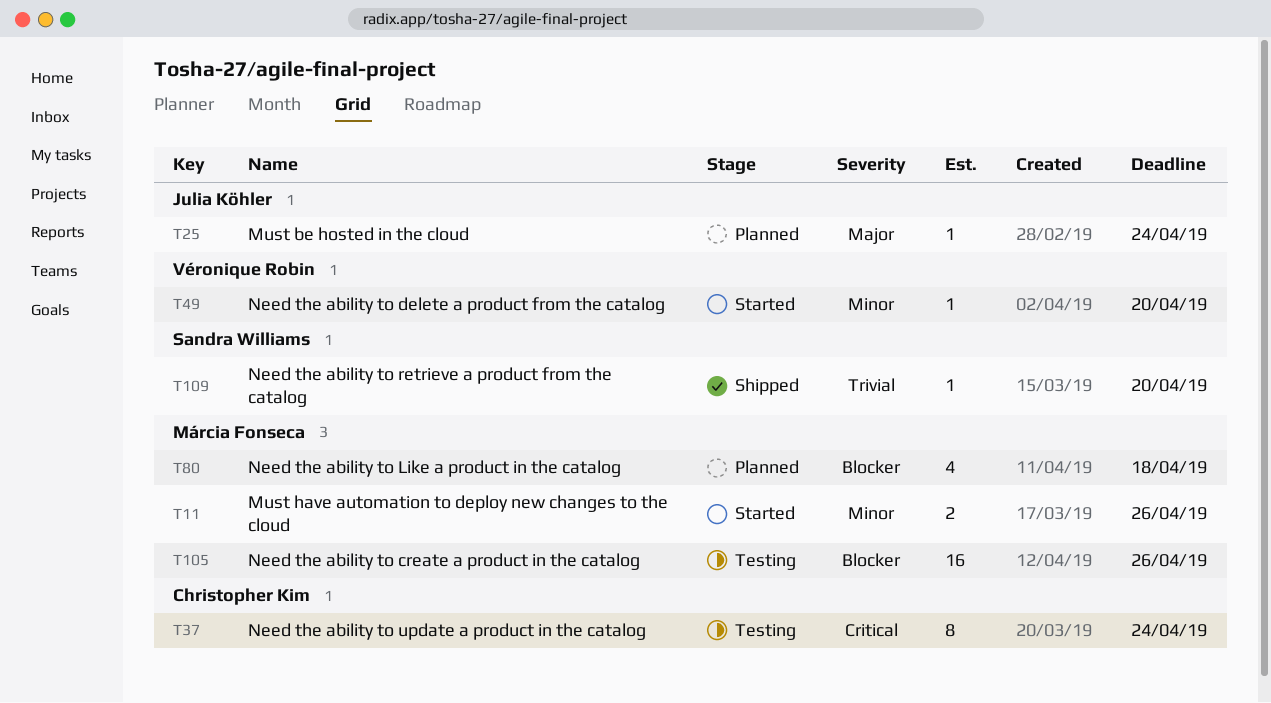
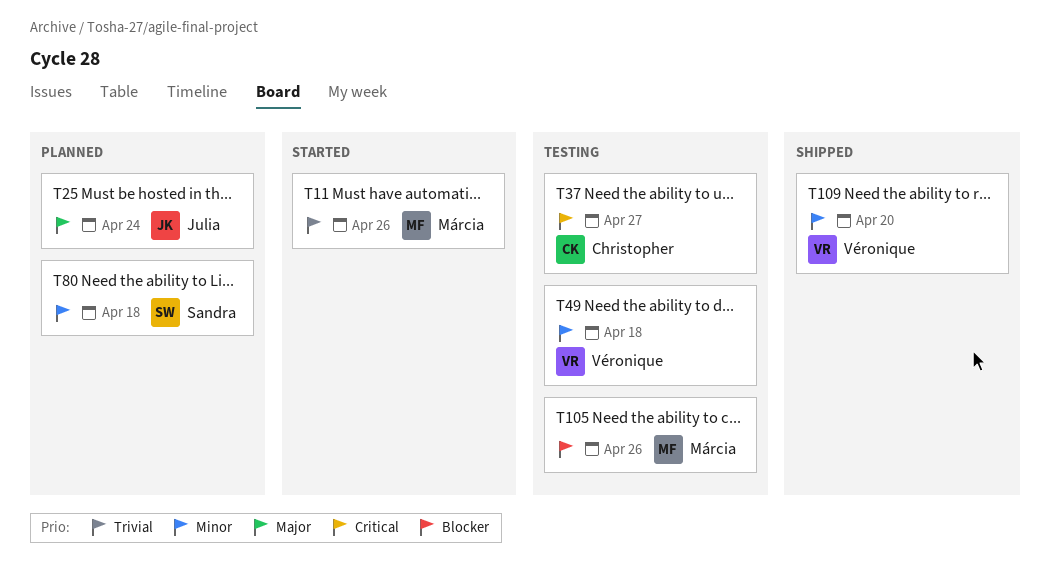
T11, priority: Minor -> Trivial
T37, due: Apr 24 -> Apr 27
T49, status: Started -> Testing
T49, due: Apr 20 -> Apr 18
T80, owner: Márcia Fonseca -> Sandra Williams
T80, priority: Blocker -> Minor
T109, owner: Sandra Williams -> Véronique Robin
T109, priority: Trivial -> Minor

